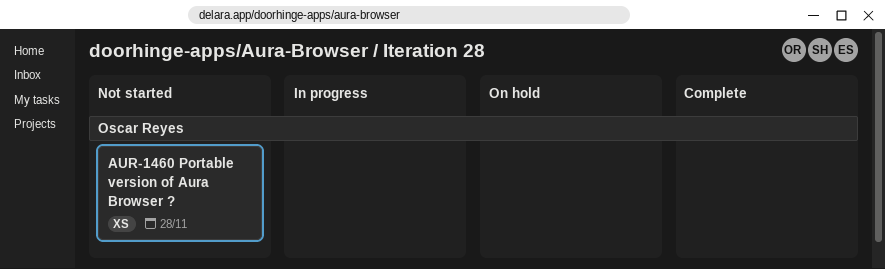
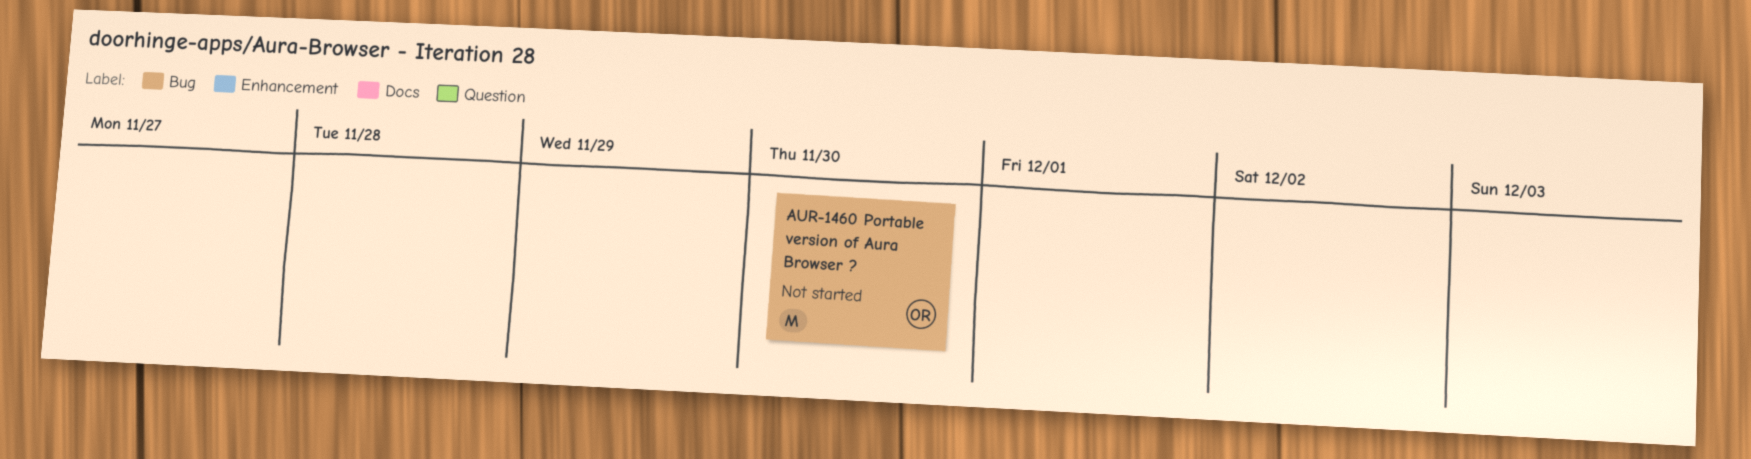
AUR-1460, estimate: XS -> M
AUR-1460, due: Nov 28 -> Nov 30

